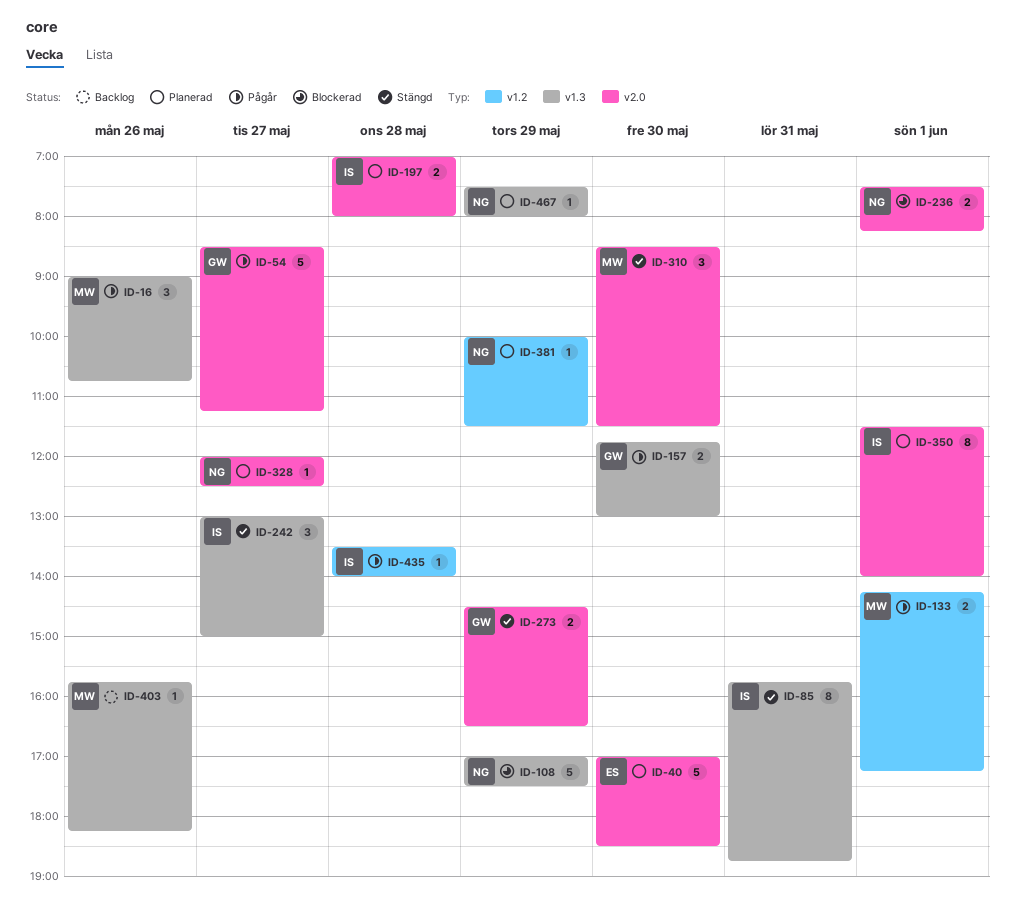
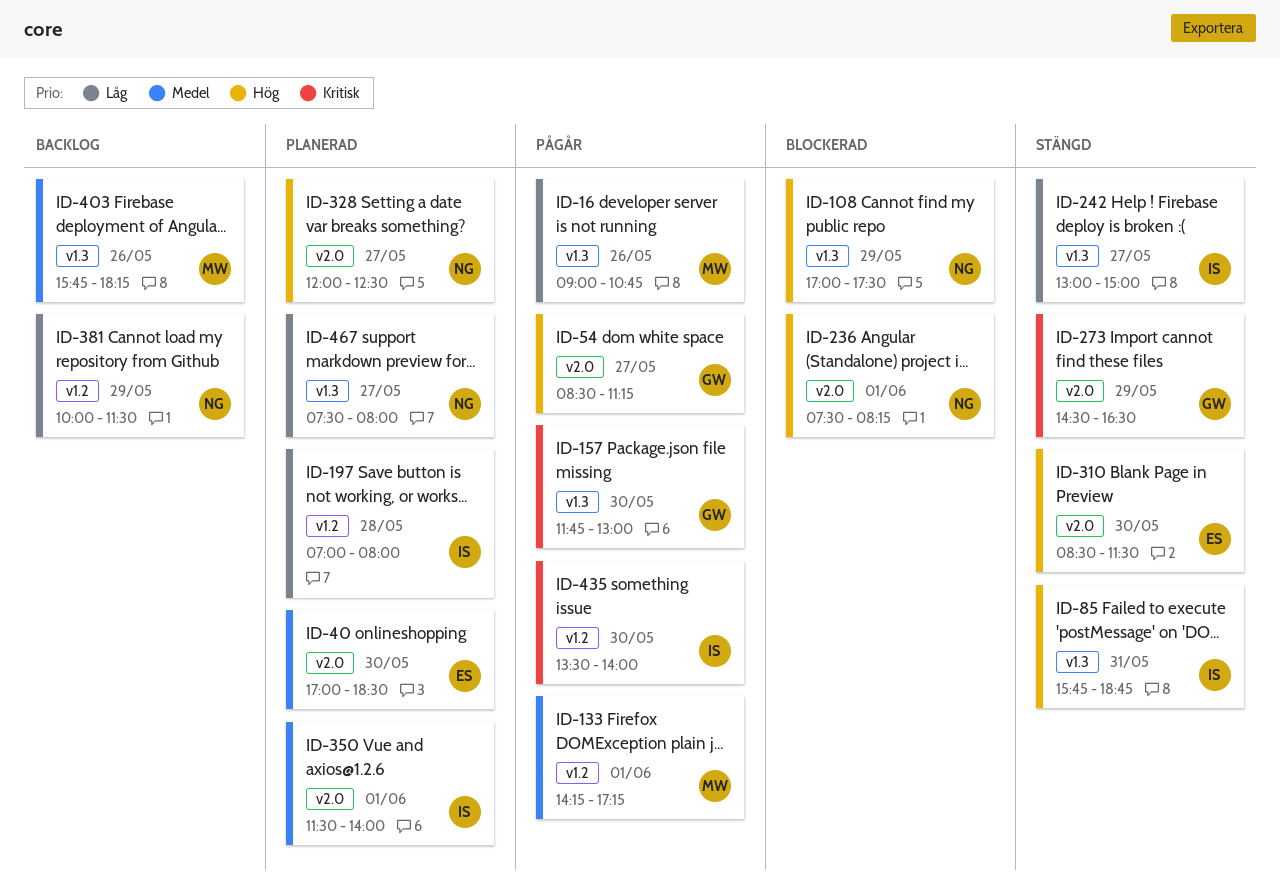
ID-197, label: v2.0 -> v1.2
ID-310, owner: MW -> ES
ID-381, status: Planerad -> Backlog
ID-435, day: May 28 -> May 30
ID-467, day: May 29 -> May 27

